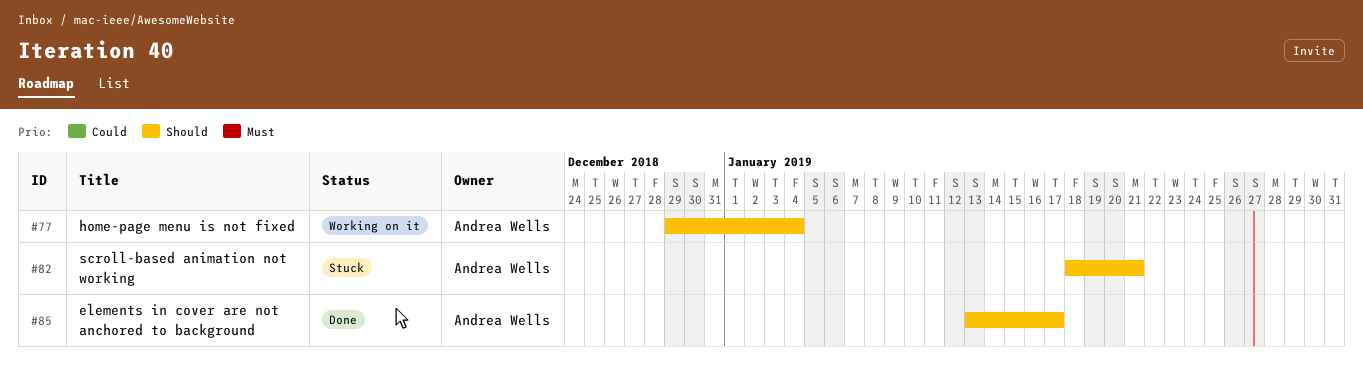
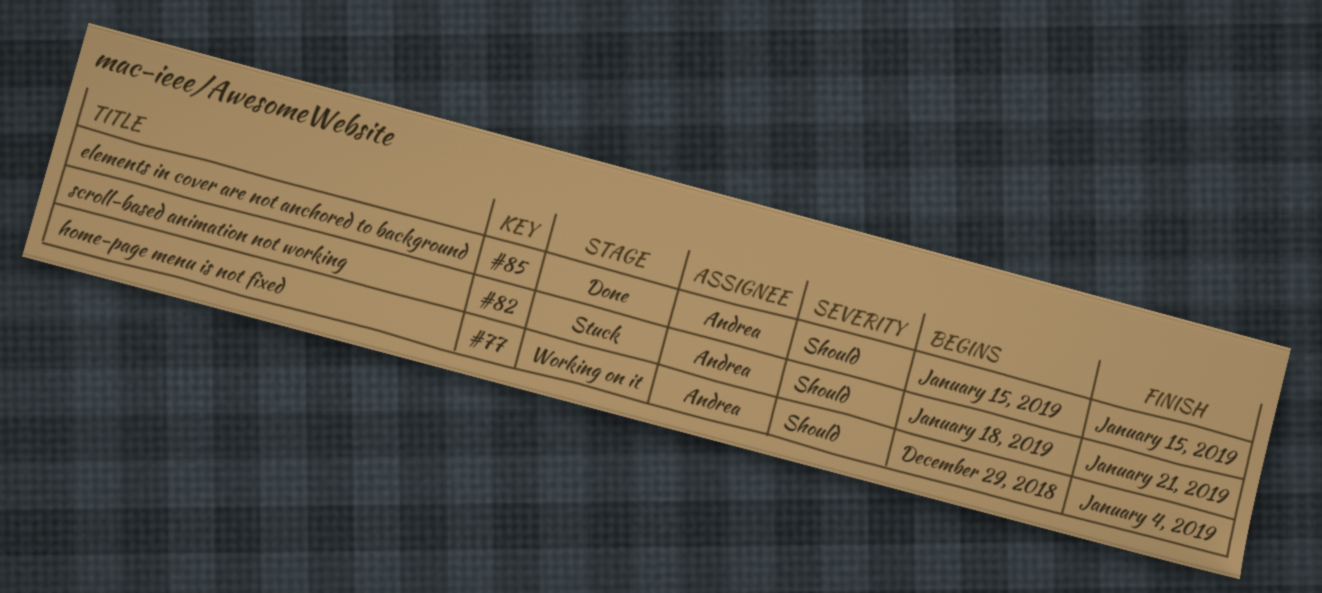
#85, start: Jan 13 -> Jan 15
#85, due: Jan 17 -> Jan 15

